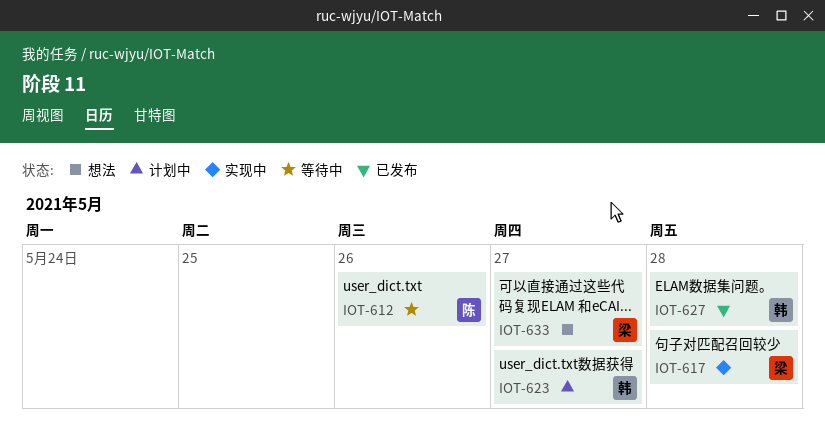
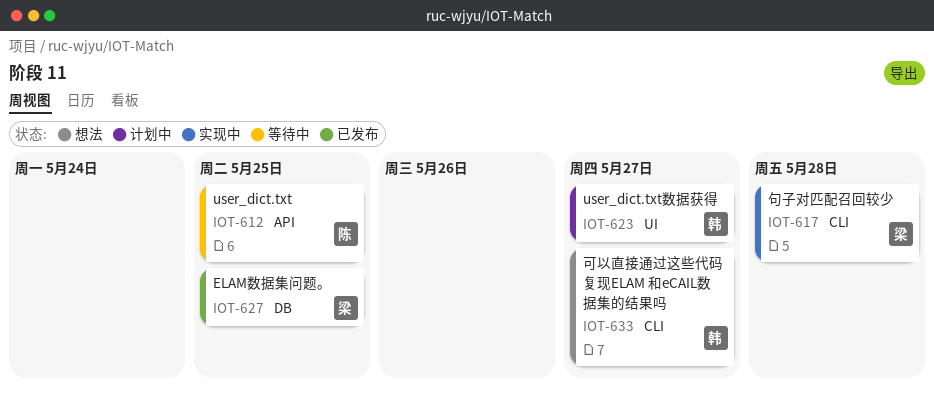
IOT-612, due: May 26 -> May 25
IOT-627, owner: 韩 -> 梁
IOT-627, due: May 28 -> May 25
IOT-633, owner: 梁 -> 韩

